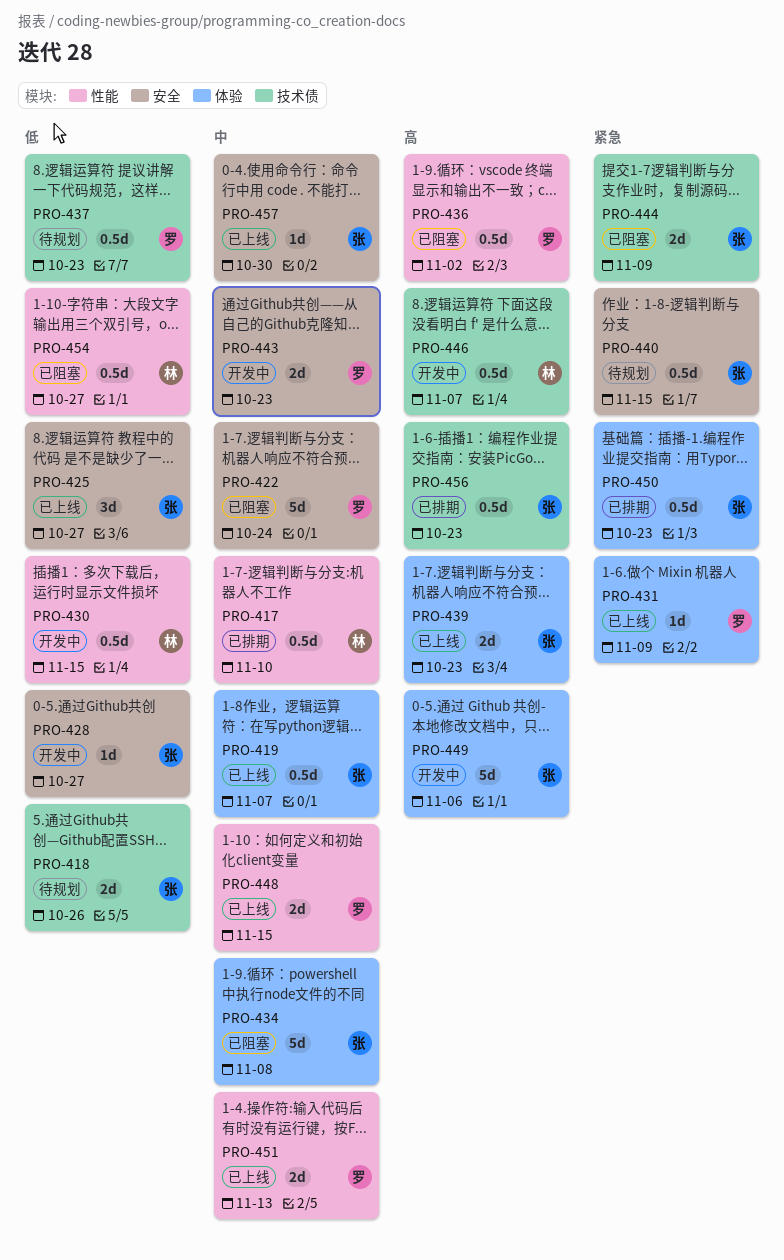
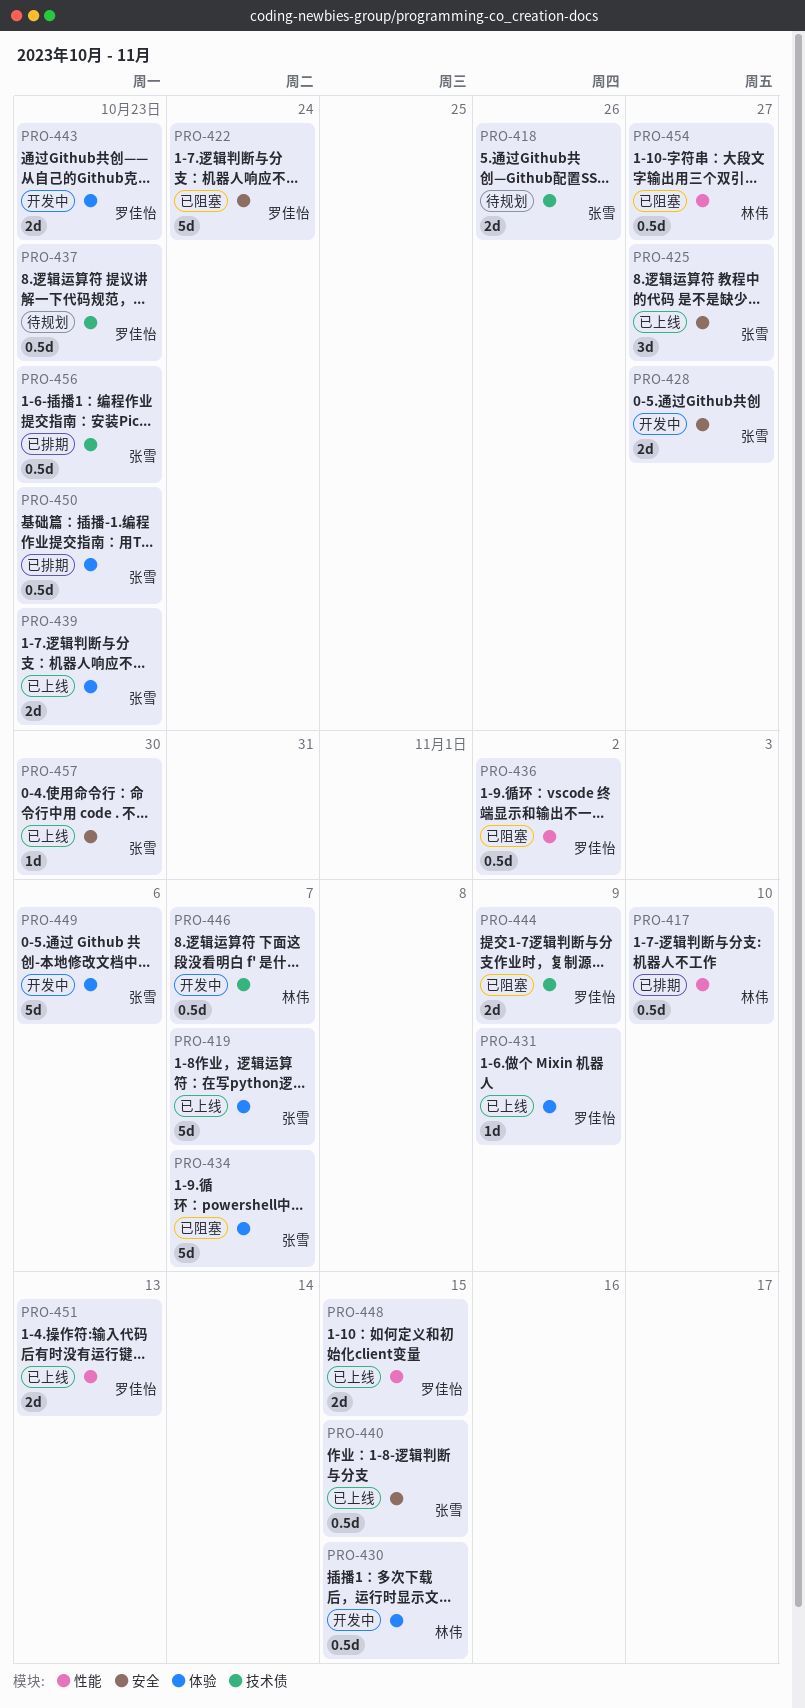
PRO-419, estimate: 0.5d -> 5d
PRO-428, estimate: 1d -> 2d
PRO-430, label: 性能 -> 体验
PRO-434, due: Nov 8 -> Nov 7
PRO-440, status: 待规划 -> 已上线
PRO-443, label: 安全 -> 体验
PRO-444, owner: 张雪 -> 罗佳怡

